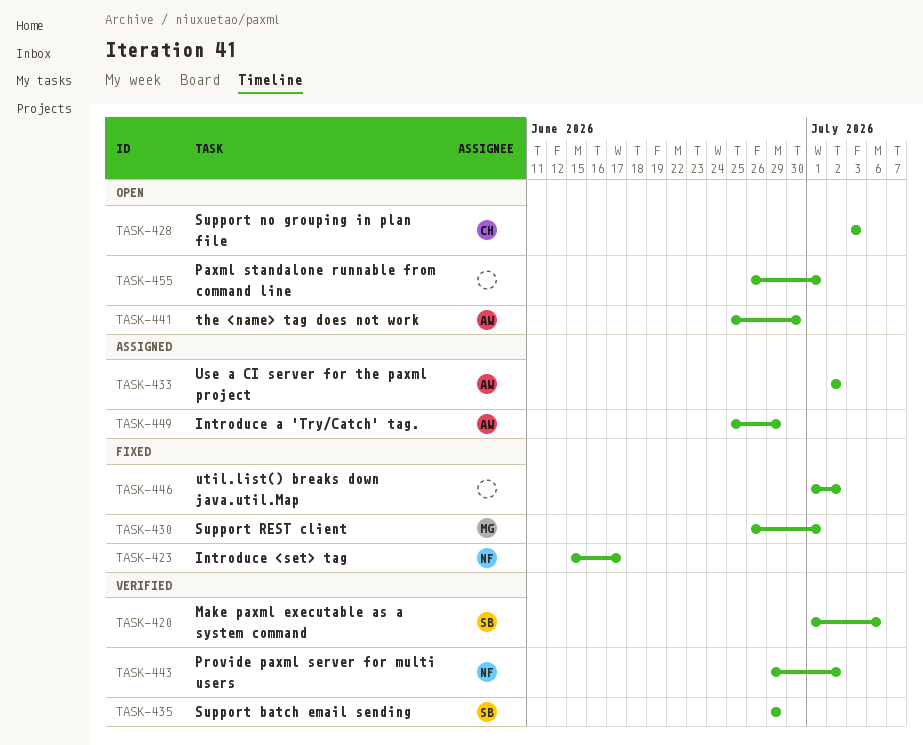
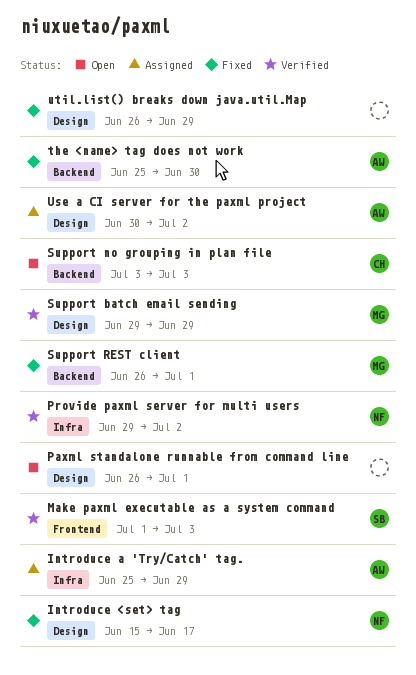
Make paxml executable as a system command, due: Jul 6 -> Jul 3
Support batch email sending, owner: SB -> MG
the <name> tag does not work, status: Open -> Fixed
Use a CI server for the paxml project, start: Jul 2 -> Jun 30
util.list() breaks down java.util.Map, start: Jul 1 -> Jun 26
util.list() breaks down java.util.Map, due: Jul 2 -> Jun 29

